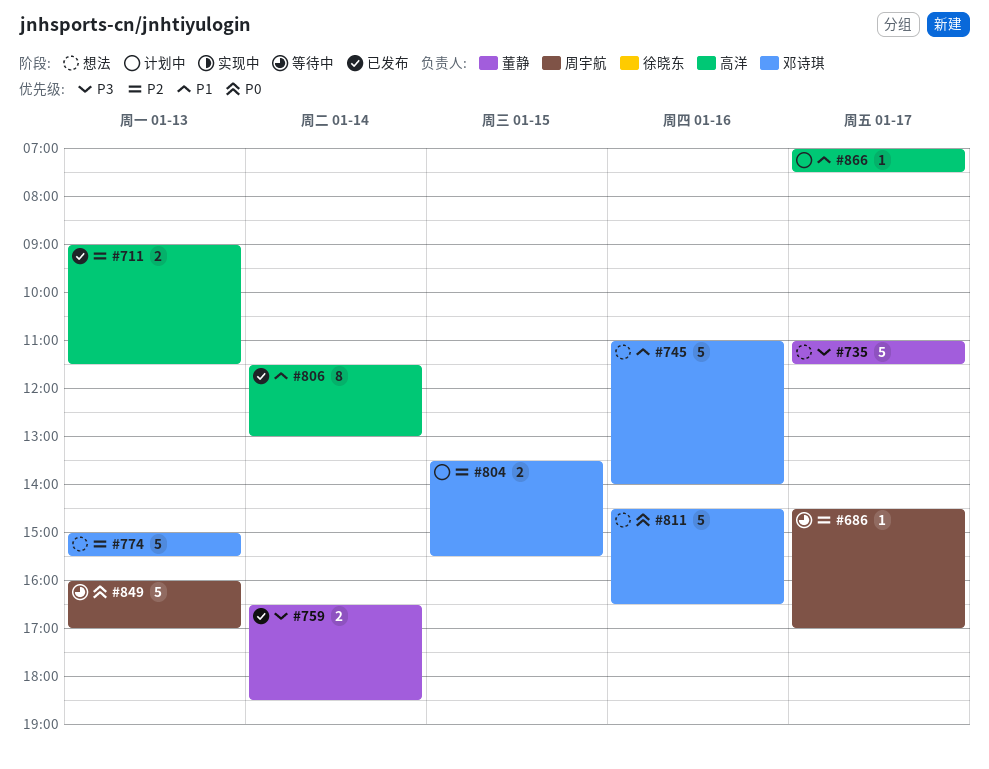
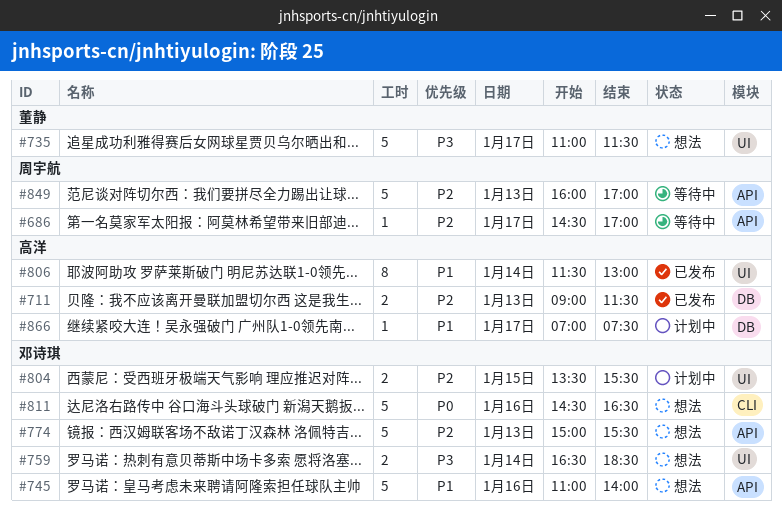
#759, status: 已发布 -> 想法
#759, owner: 董静 -> 邓诗琪
#849, priority: P0 -> P2

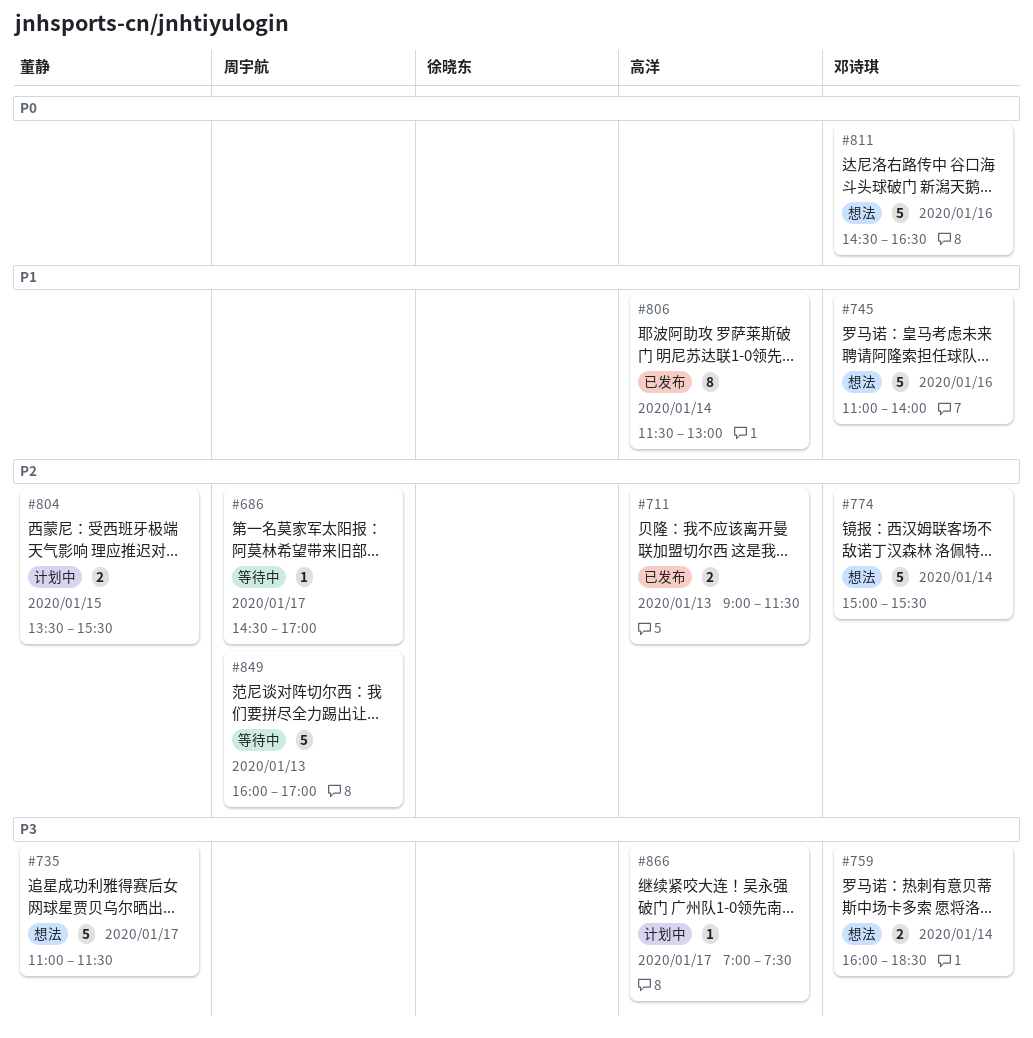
#759, begins: 16:30 -> 16:00
#774, day: Jan 13 -> Jan 14
#804, owner: 邓诗琪 -> 董静
#866, priority: P1 -> P3

